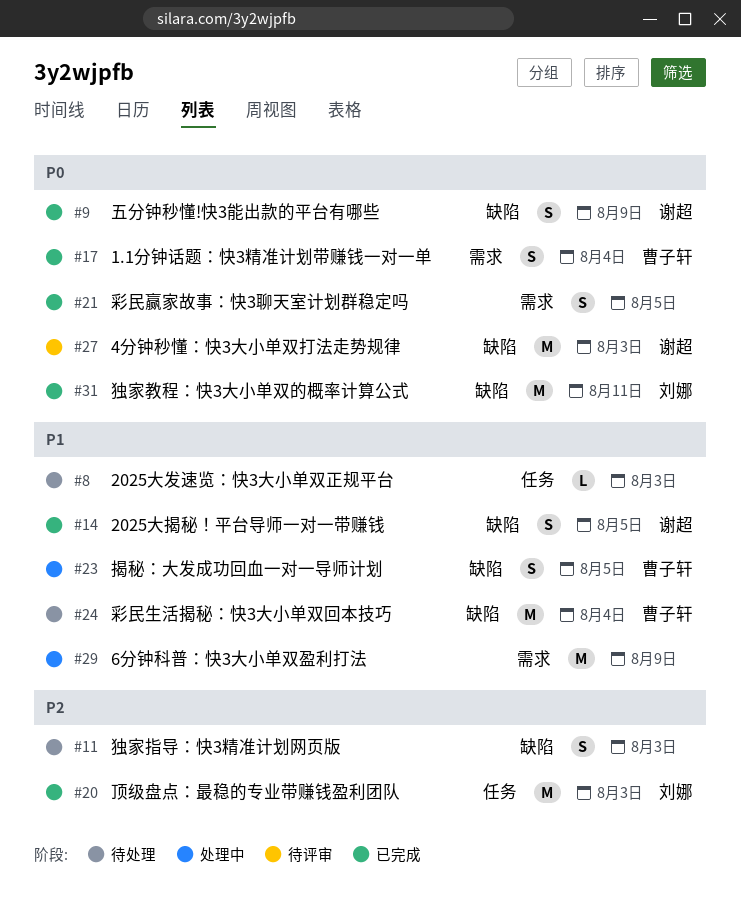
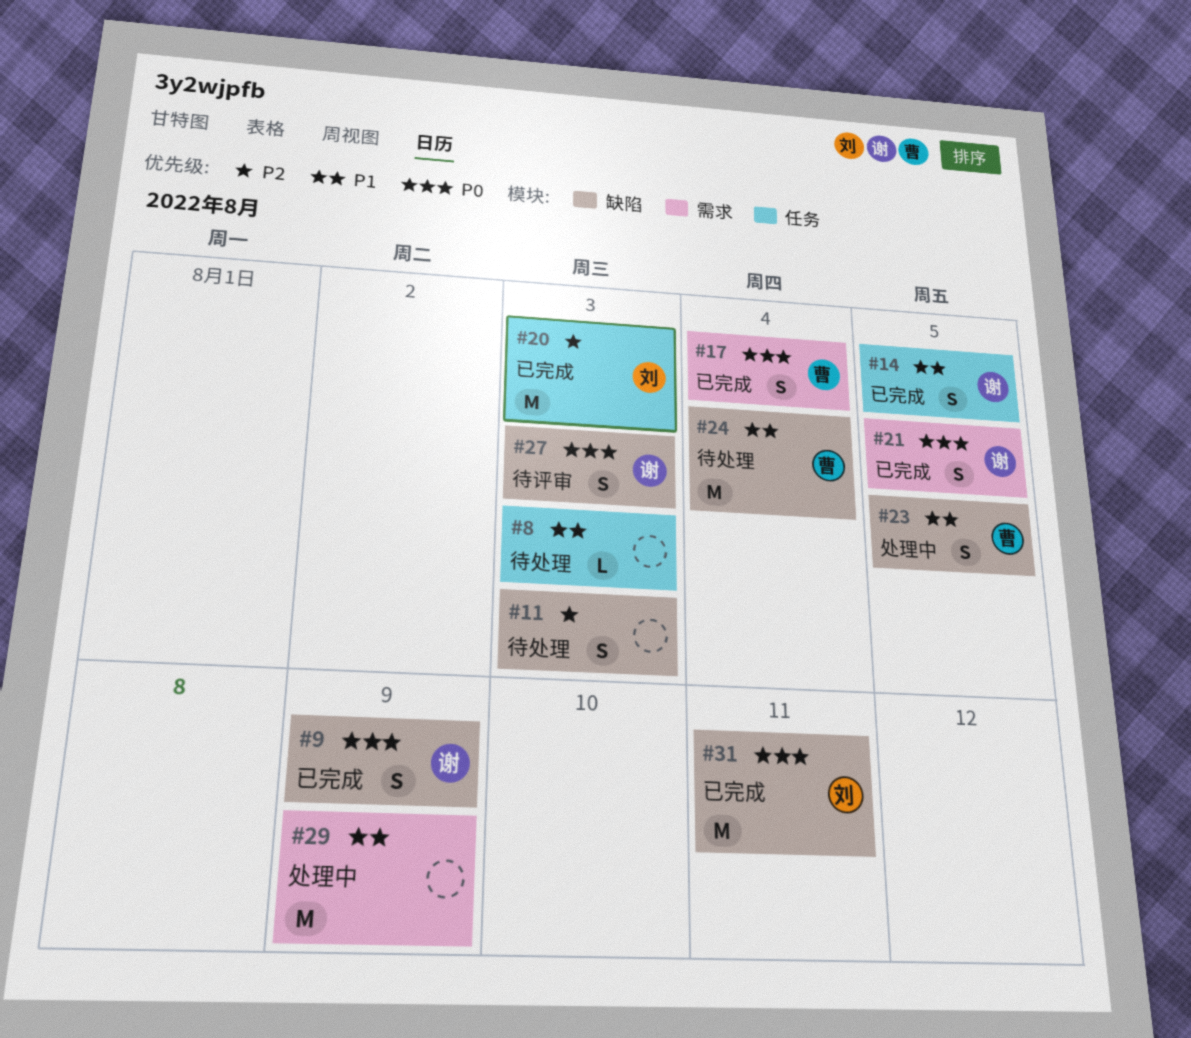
#14, label: 缺陷 -> 任务
#21, owner: none -> 谢超
#27, estimate: M -> S

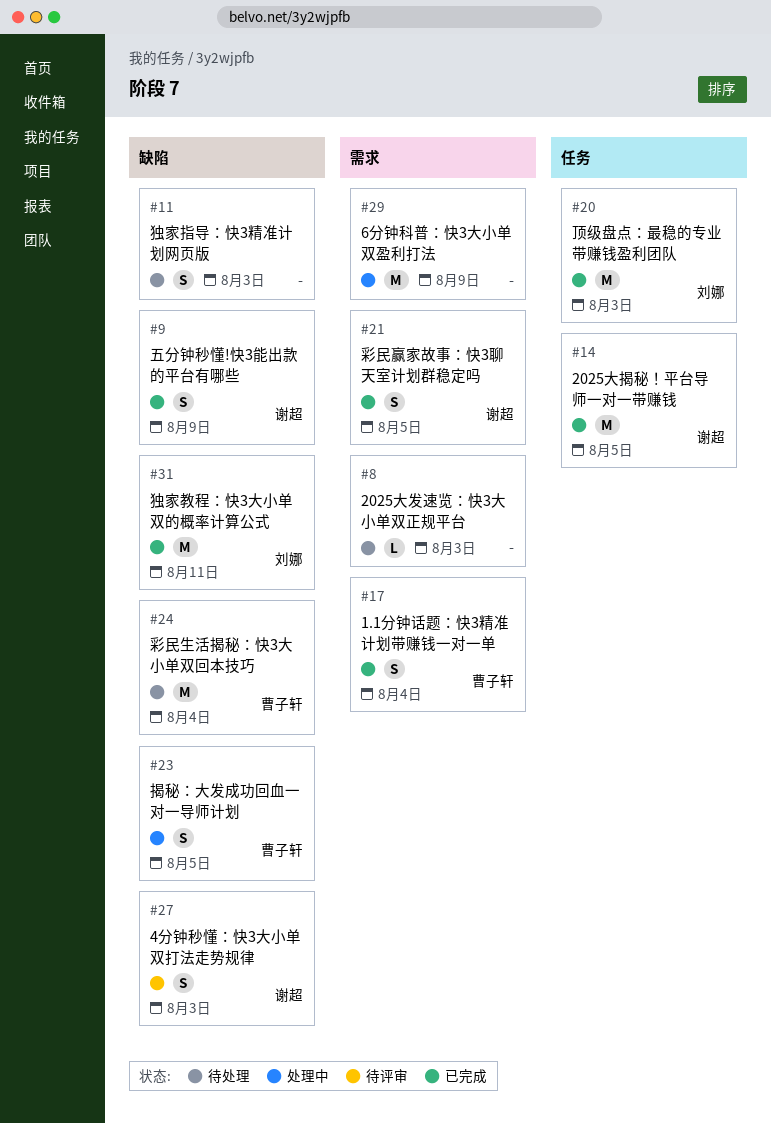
#8, label: 任务 -> 需求
#14, estimate: S -> M

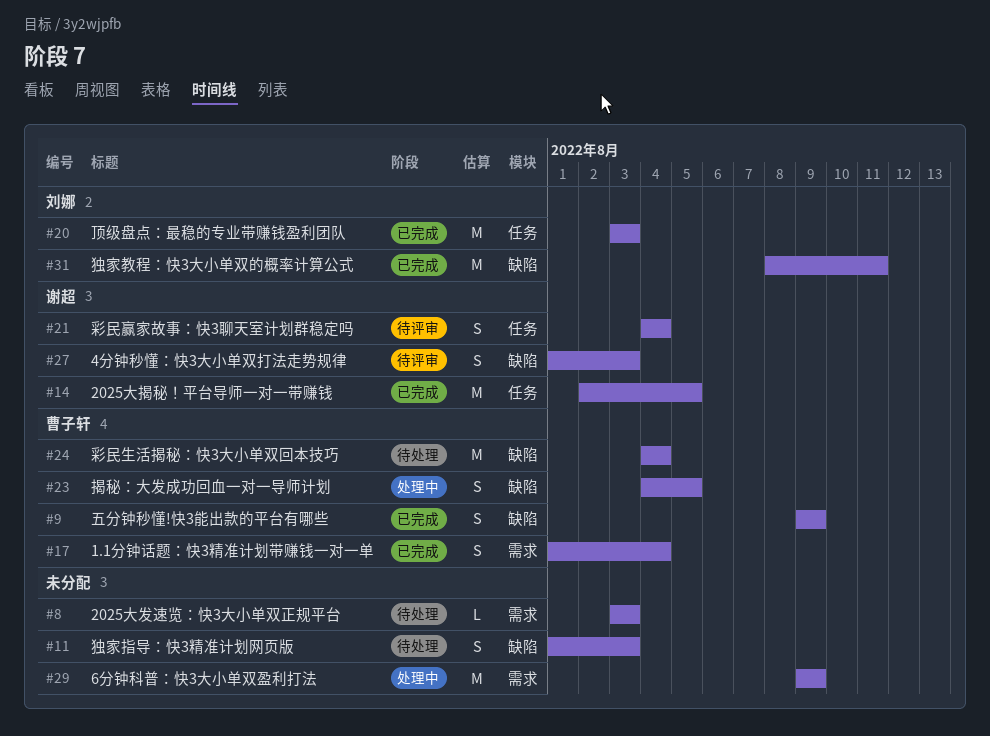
#9, owner: 谢超 -> 曹子轩
#21, status: 已完成 -> 待评审
#21, label: 需求 -> 任务
#21, due: Aug 5 -> Aug 4

